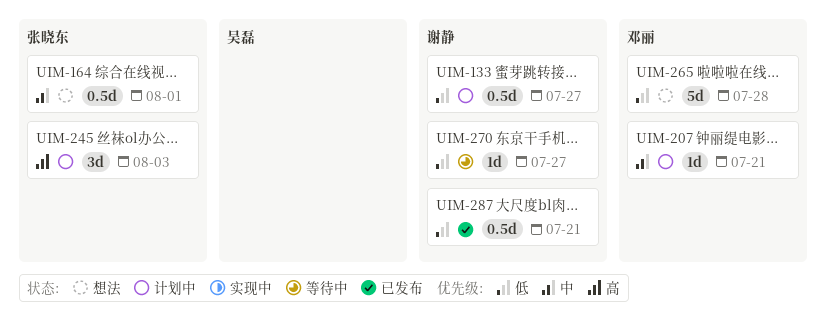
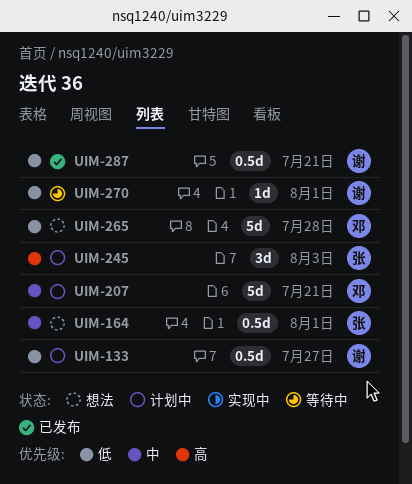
UIM-207, estimate: 1d -> 5d
UIM-270, due: Jul 27 -> Aug 1

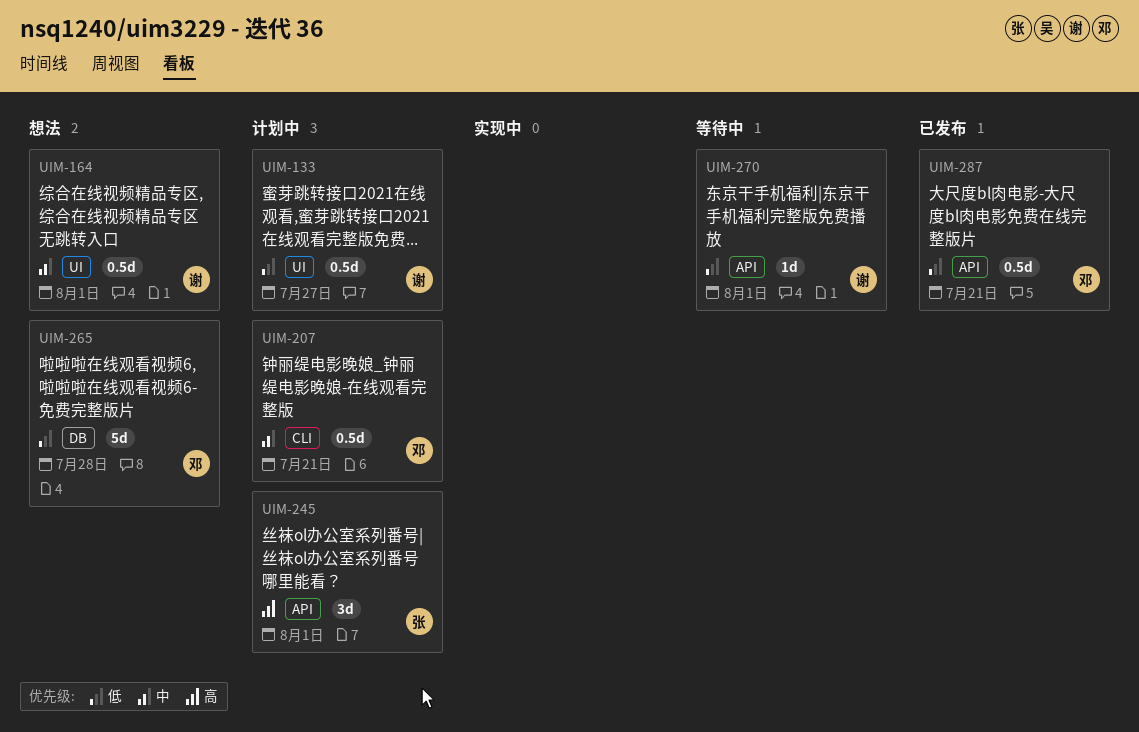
UIM-164, owner: 张 -> 谢
UIM-207, estimate: 5d -> 0.5d
UIM-245, due: Aug 3 -> Aug 1
UIM-287, owner: 谢 -> 邓

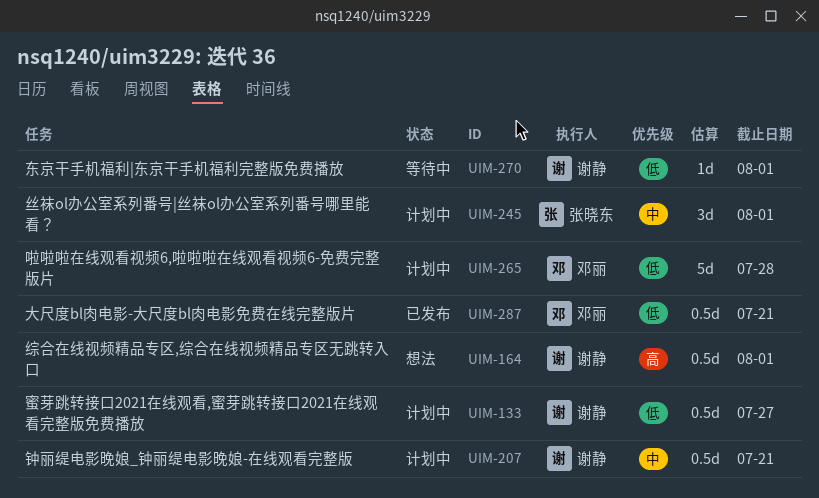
UIM-164, priority: 中 -> 高
UIM-207, owner: 邓丽 -> 谢静
UIM-245, priority: 高 -> 中
UIM-265, status: 想法 -> 计划中

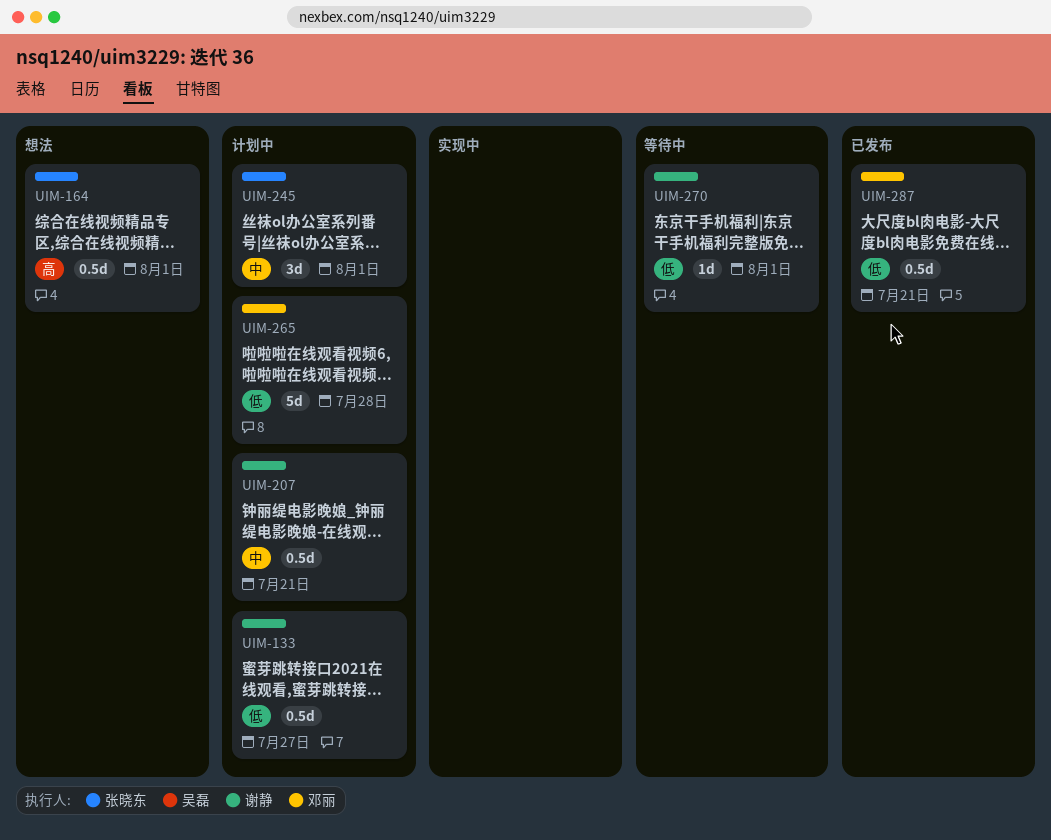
UIM-164, owner: 谢静 -> 张晓东

